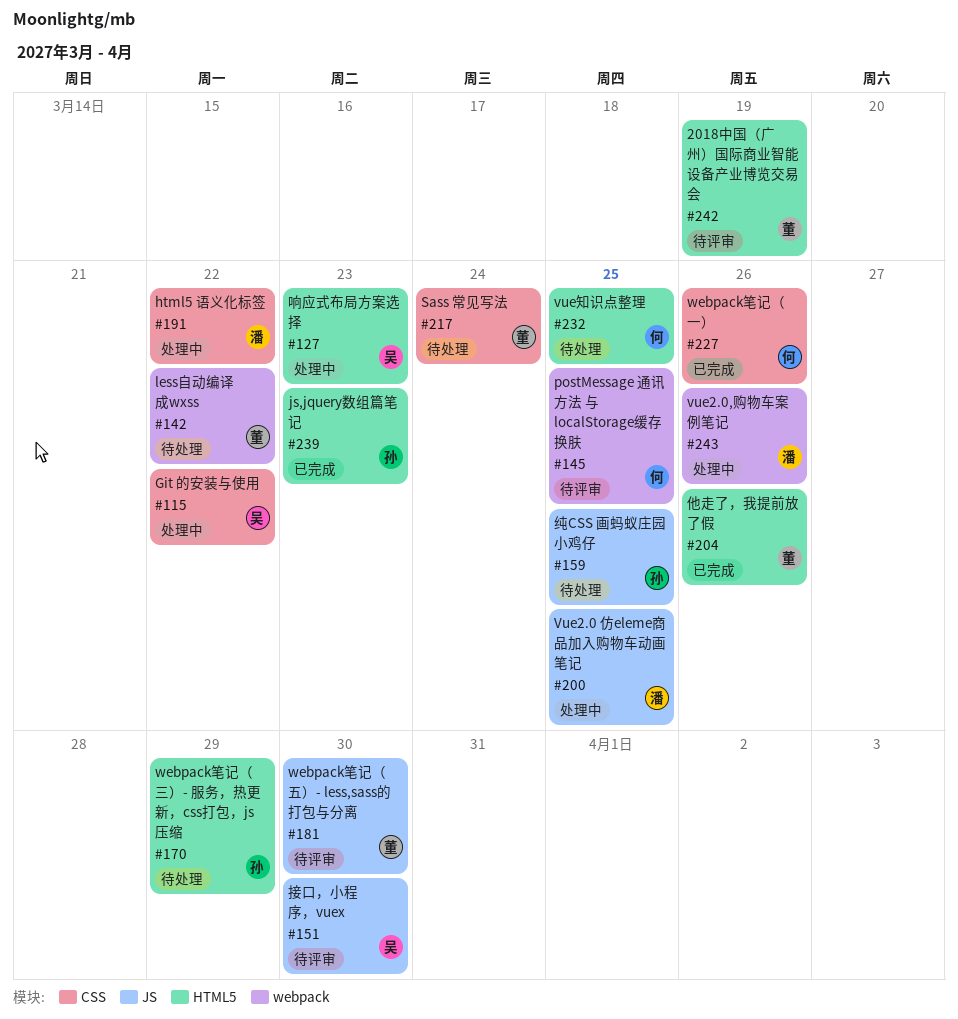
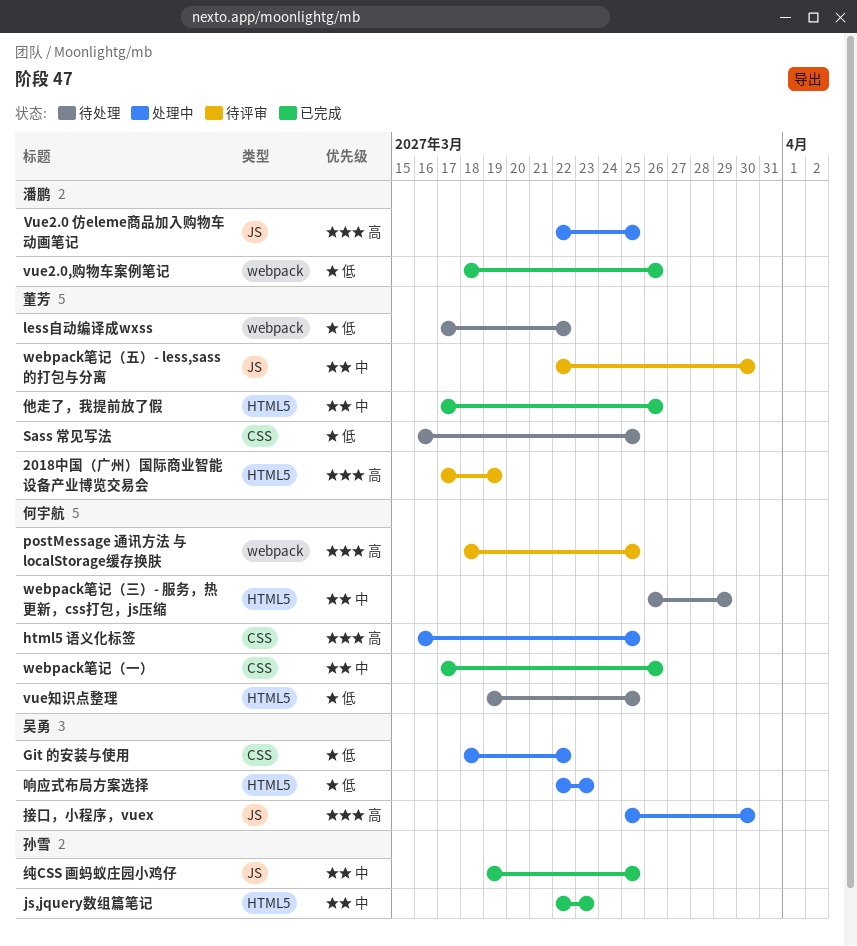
html5 语义化标签, owner: 潘鹏 -> 何宇航
html5 语义化标签, due: Mar 22 -> Mar 25
Sass 常见写法, due: Mar 24 -> Mar 25
vue2.0,购物车案例笔记, status: 处理中 -> 已完成
webpack笔记（三）- 服务，热更新，css打包，js压缩, owner: 孙雪 -> 何宇航
接口，小程序，vuex, status: 待评审 -> 处理中
纯CSS 画蚂蚁庄园小鸡仔, status: 待处理 -> 已完成

